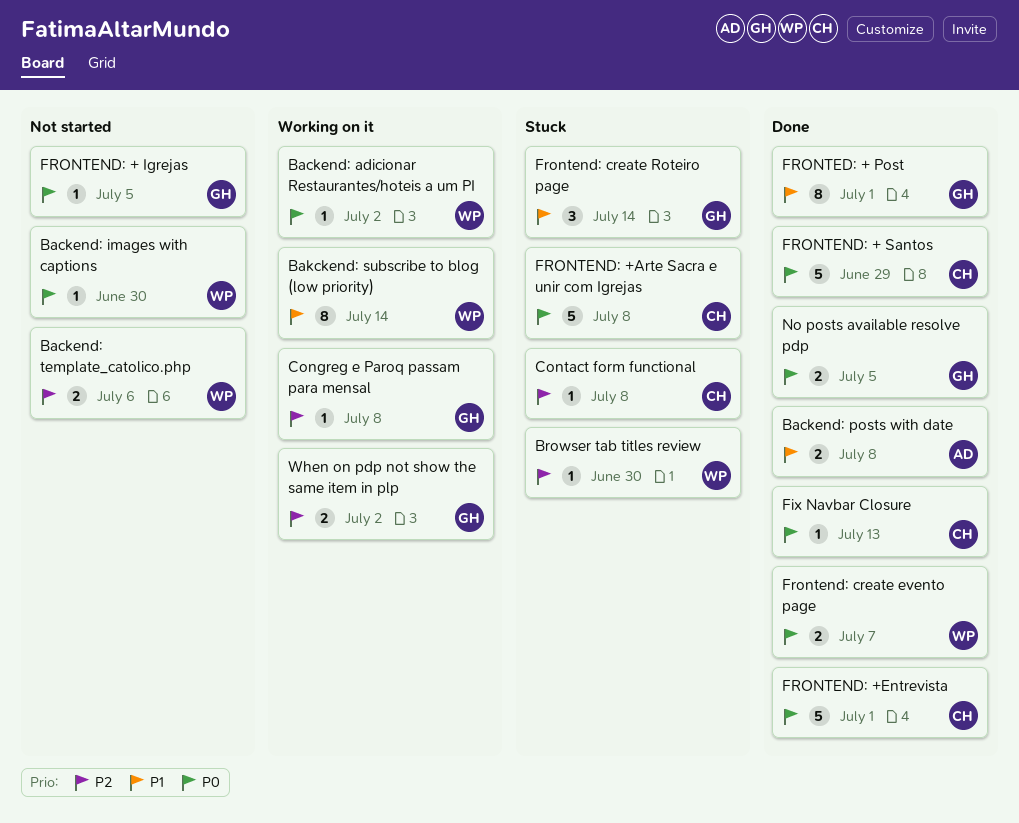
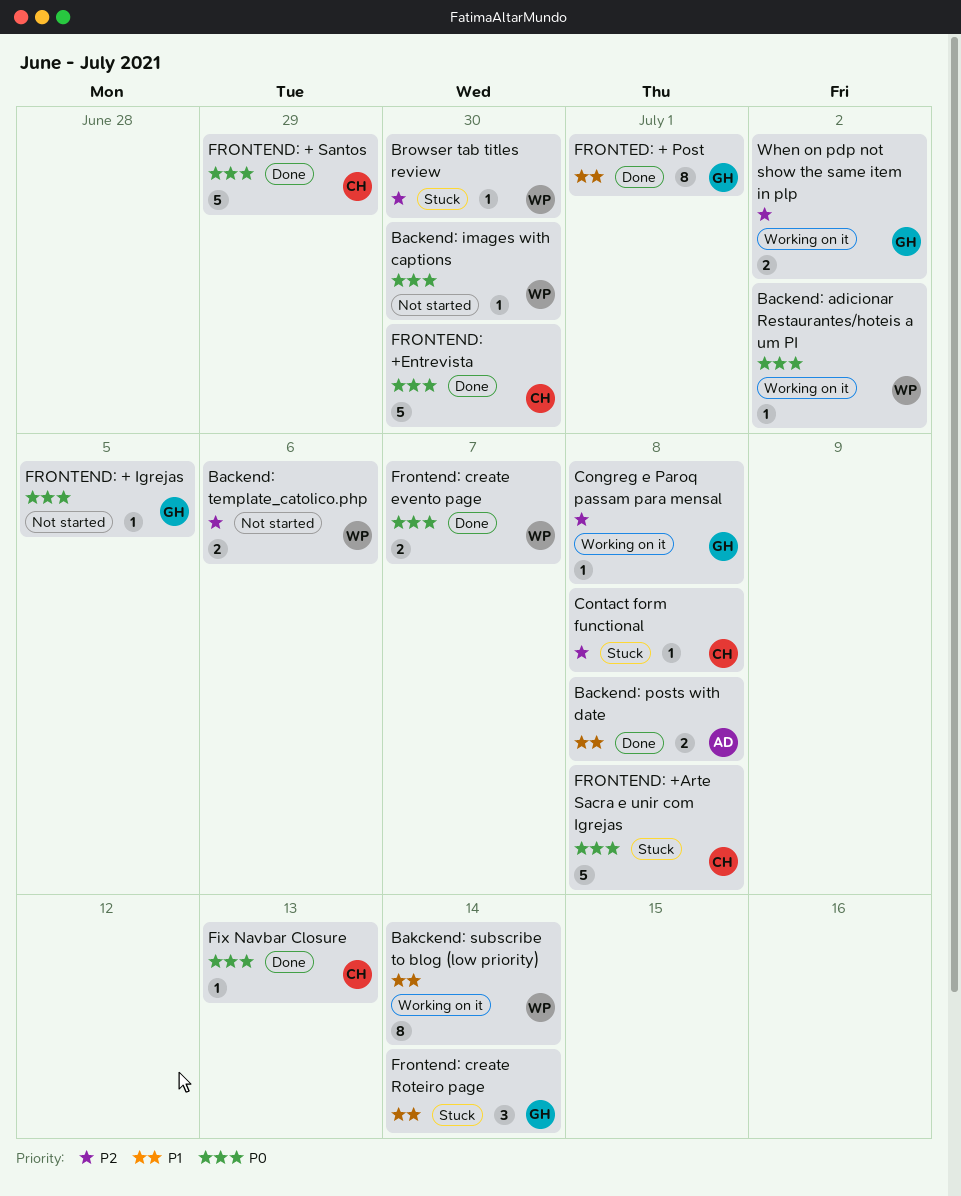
FRONTEND: +Entrevista, due: Jul 1 -> Jun 30
No posts available resolve pdp: present -> none

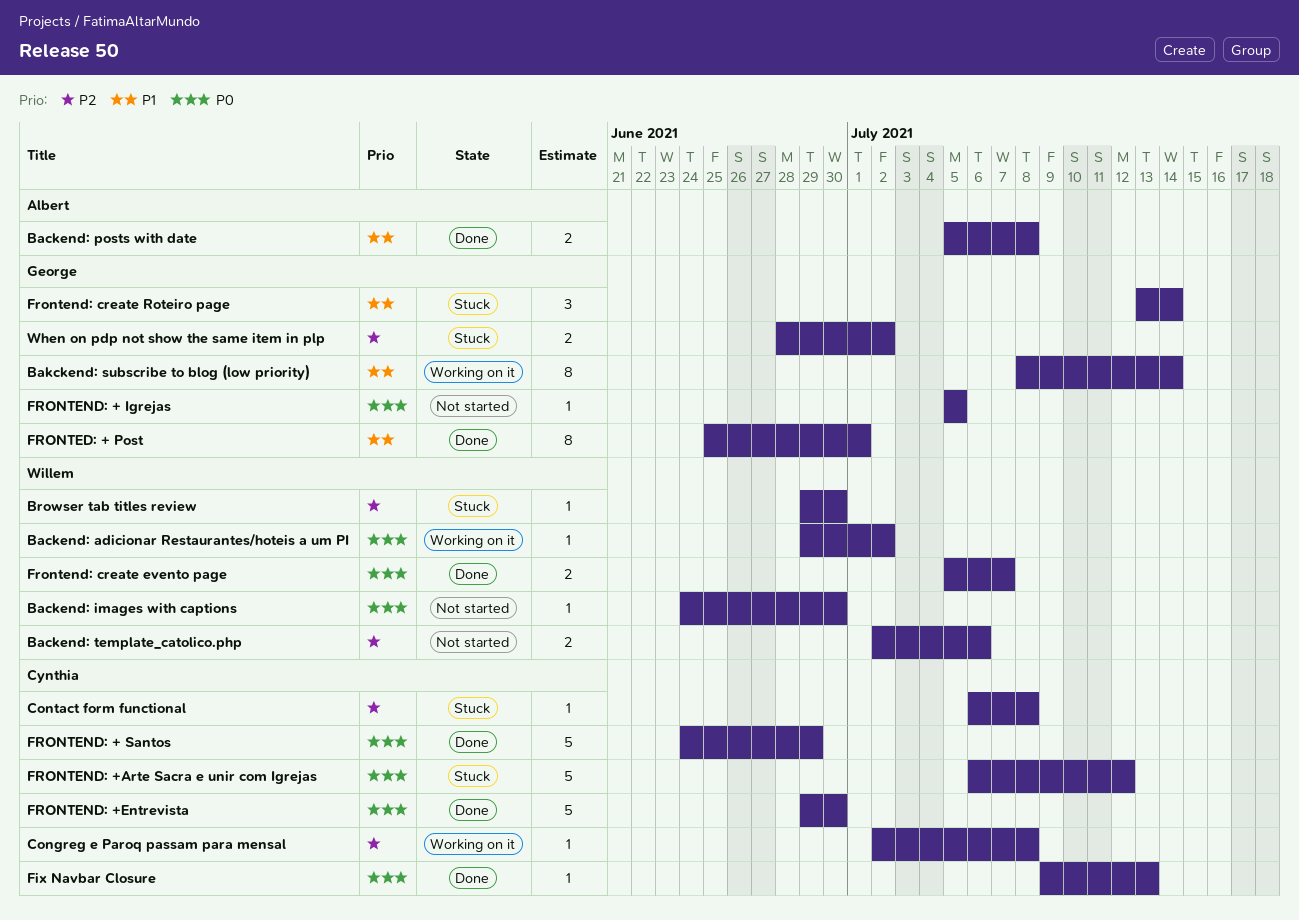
Bakckend: subscribe to blog (low priority), owner: Willem -> George
Congreg e Paroq passam para mensal, owner: George -> Cynthia
FRONTEND: +Arte Sacra e unir com Igrejas, due: Jul 8 -> Jul 12
When on pdp not show the same item in plp, status: Working on it -> Stuck

